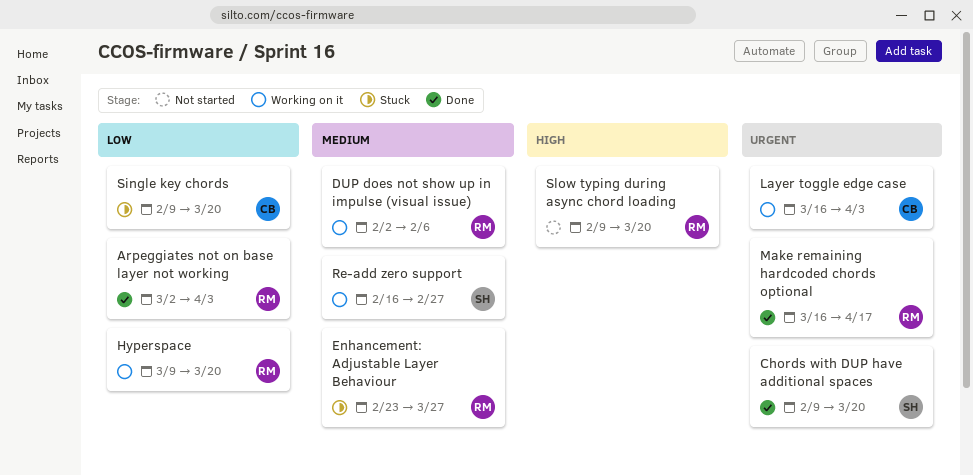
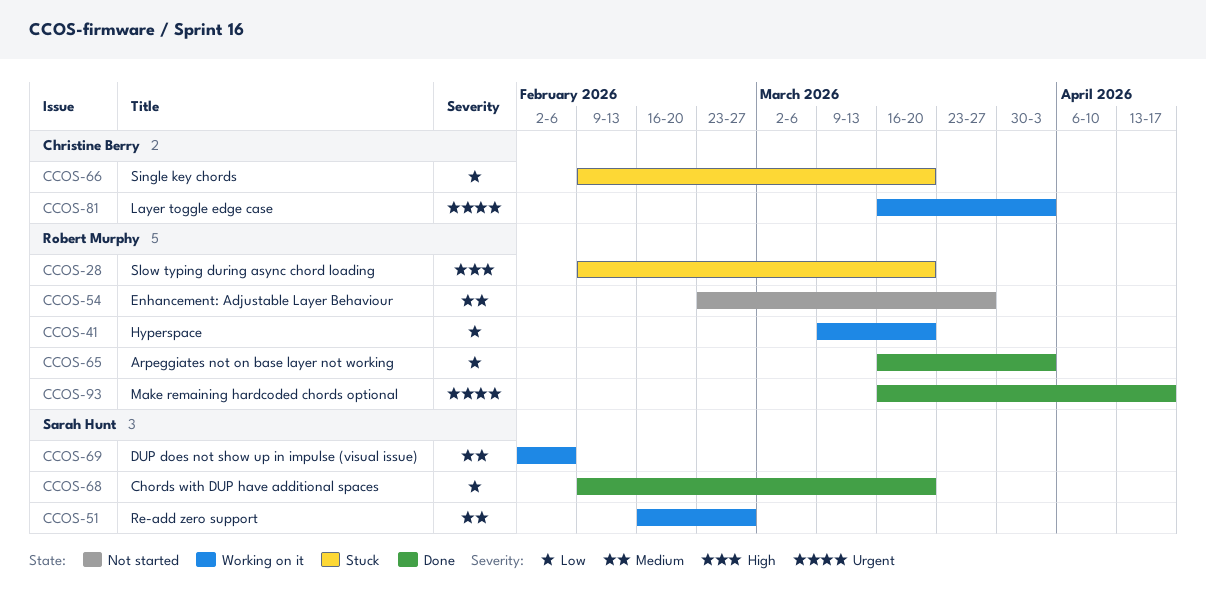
Arpeggiates not on base layer not working, start: Mar 2 -> Mar 16
Chords with DUP have additional spaces, priority: Urgent -> Low
DUP does not show up in impulse (visual issue), owner: Robert Murphy -> Sarah Hunt
Enhancement: Adjustable Layer Behaviour, status: Stuck -> Not started
Slow typing during async chord loading, status: Not started -> Stuck

